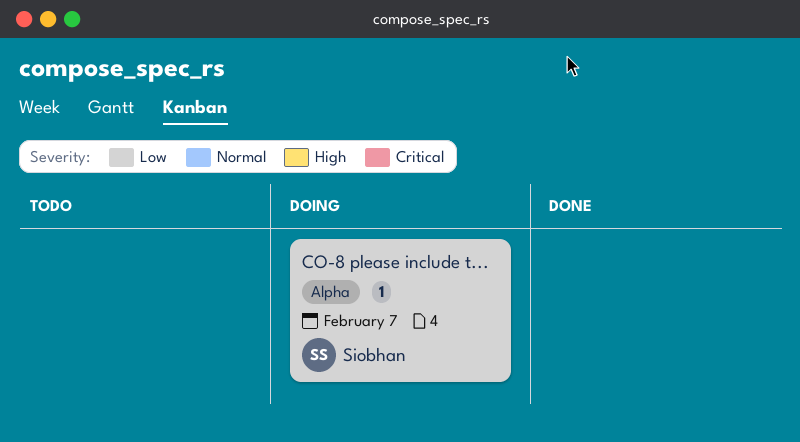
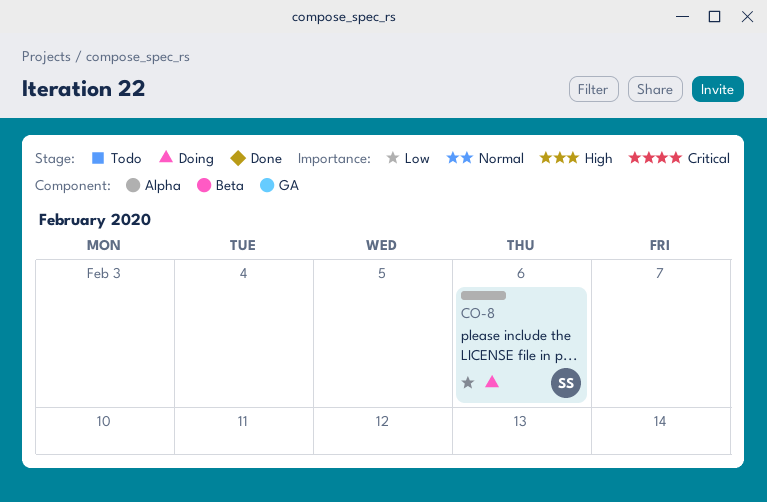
CO-8, due: Feb 7 -> Feb 6

